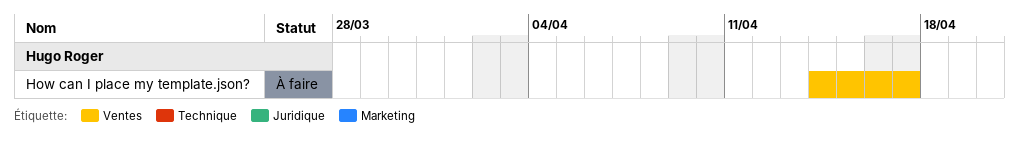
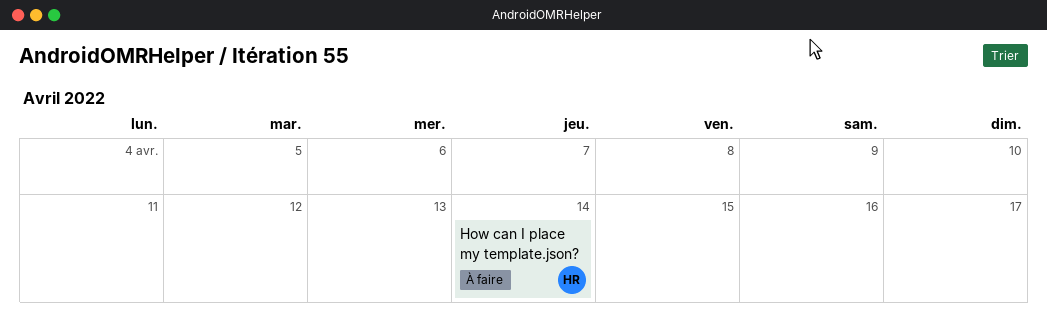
How can I place my template.json?, due: Apr 17 -> Apr 14

